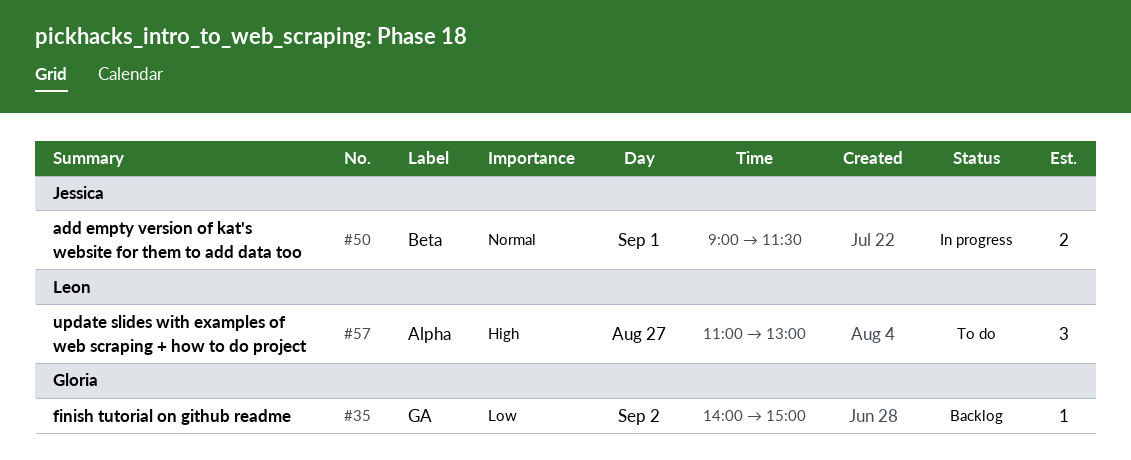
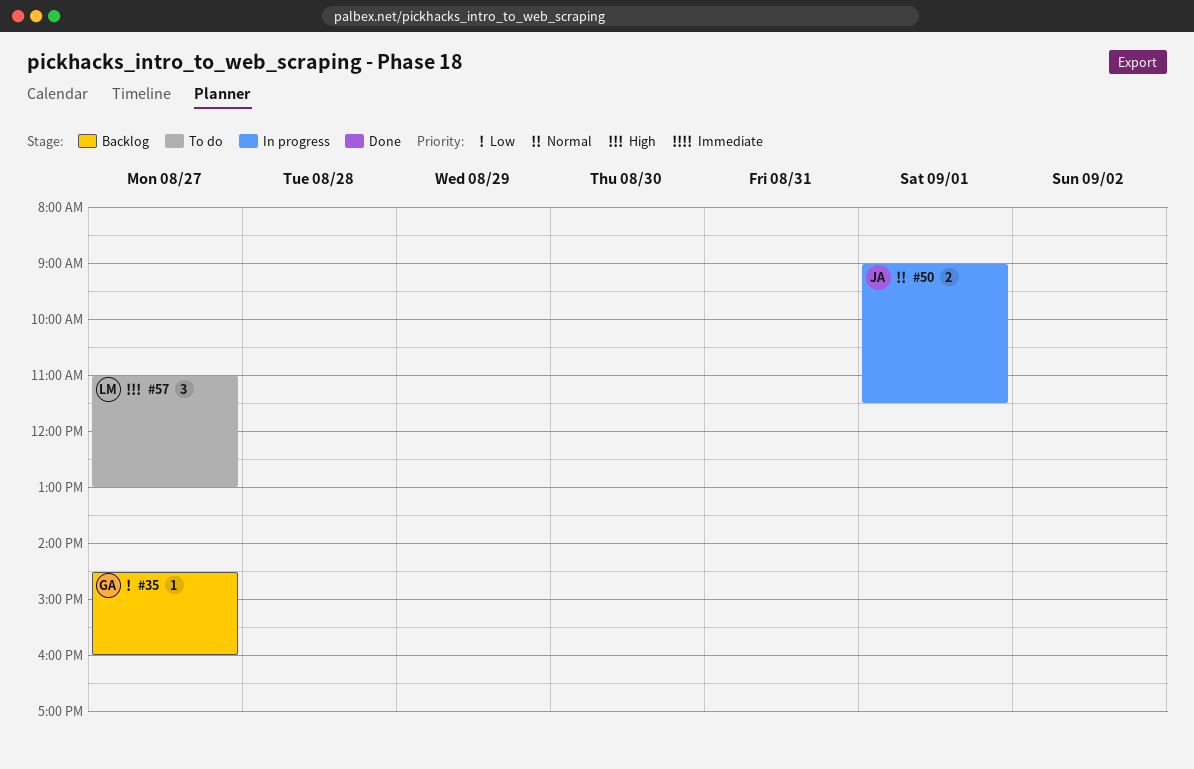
#35, day: Sep 2 -> Aug 27
#35, begins: 14:00 -> 14:30
#35, ends: 15:00 -> 16:00

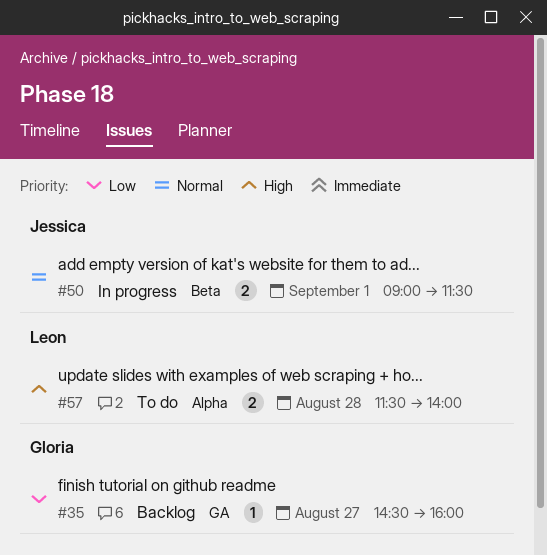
#57, estimate: 3 -> 2
#57, day: Aug 27 -> Aug 28
#57, begins: 11:00 -> 11:30
#57, ends: 13:00 -> 14:00

